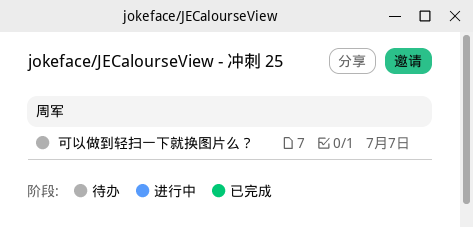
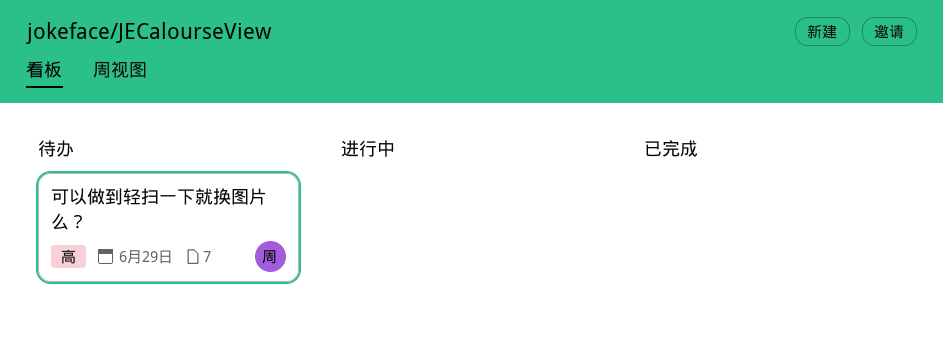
可以做到轻扫一下就换图片么？, due: Jul 7 -> Jun 29

